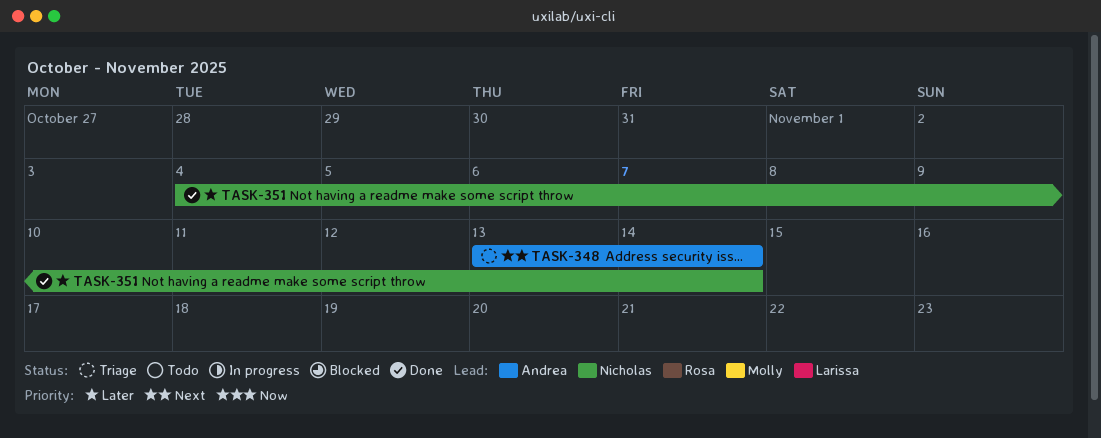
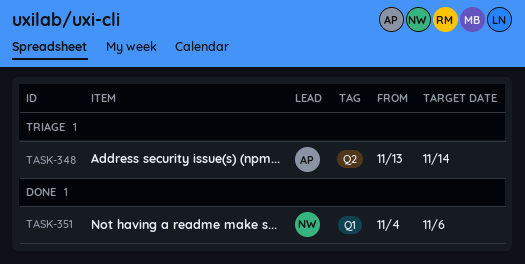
TASK-351, due: Nov 14 -> Nov 6

